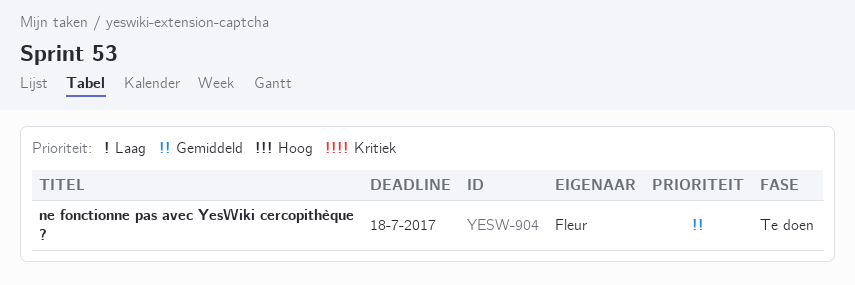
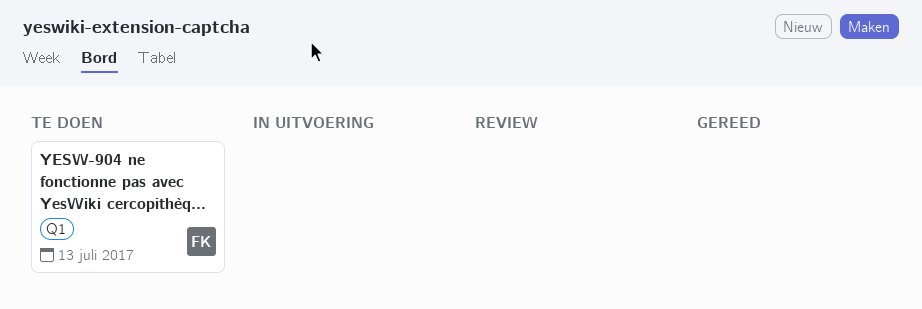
YESW-904, due: Jul 18 -> Jul 13

